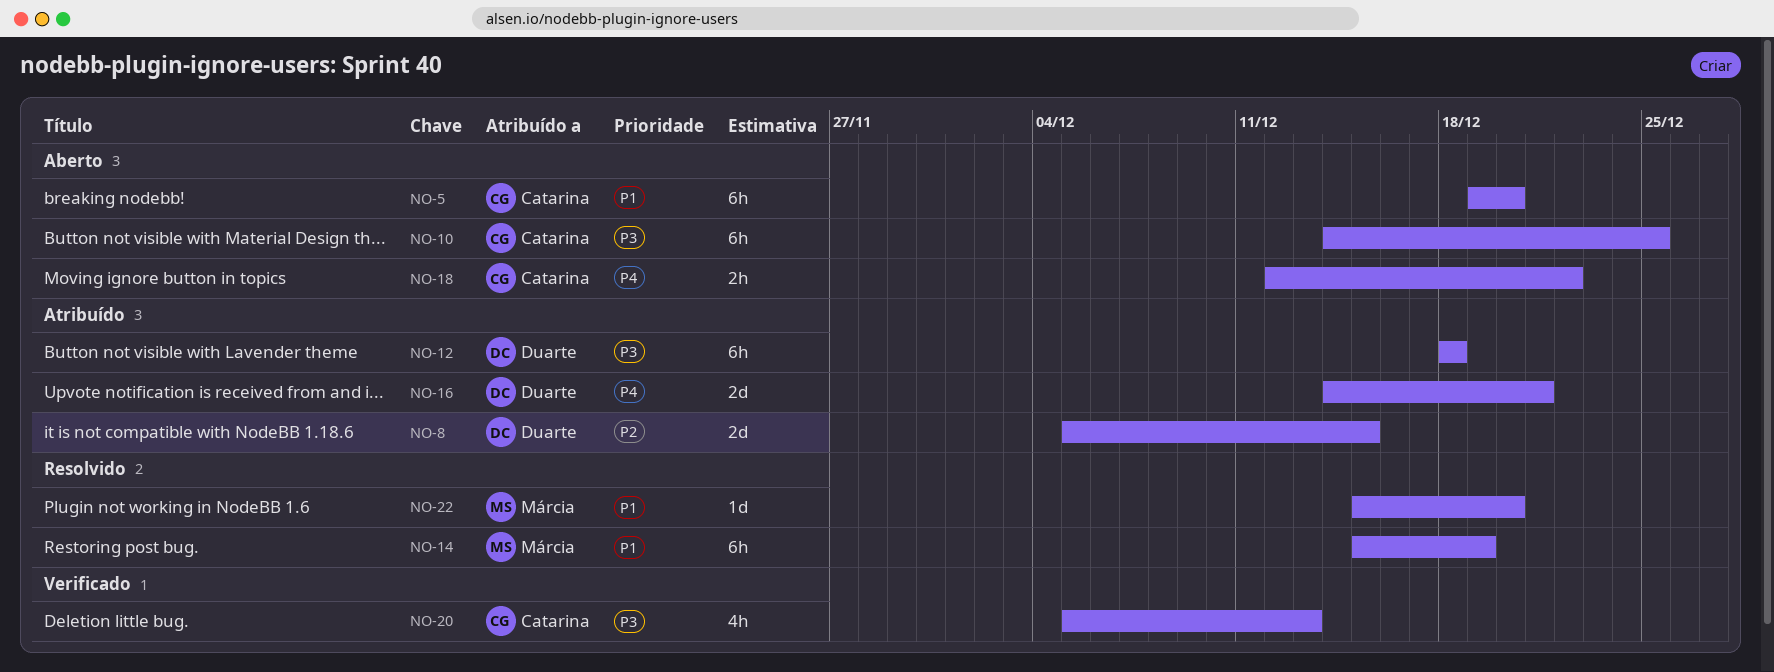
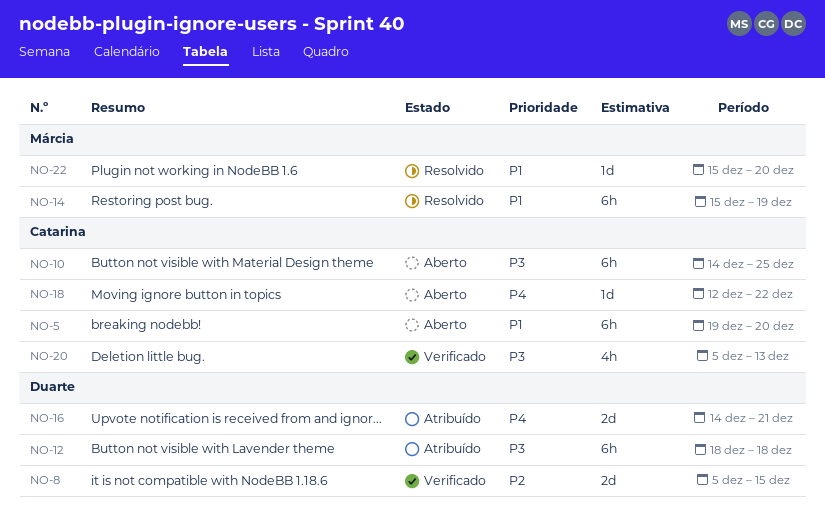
NO-8, status: Atribuído -> Verificado
NO-18, estimate: 2h -> 1d

